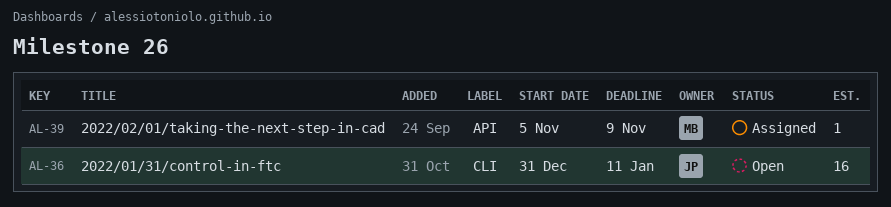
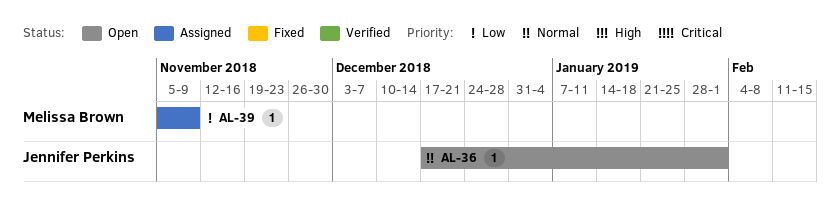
AL-36, estimate: 16 -> 1
AL-36, start: Dec 31 -> Dec 17
AL-36, due: Jan 11 -> Feb 1

